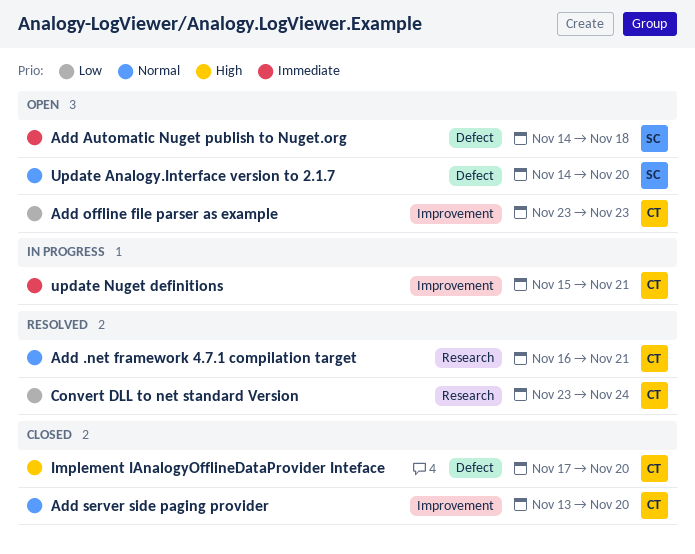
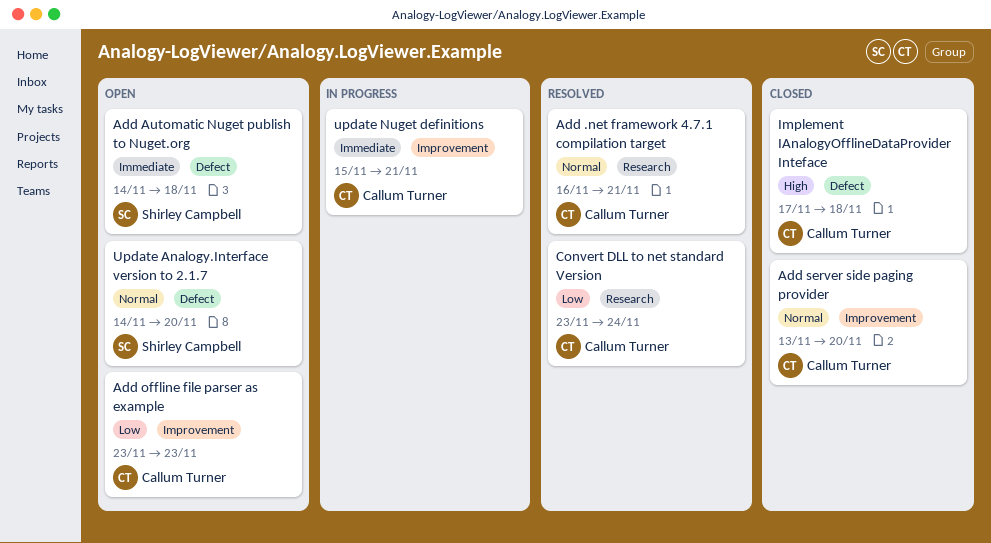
Implement IAnalogyOfflineDataProvider Inteface, due: Nov 20 -> Nov 18

